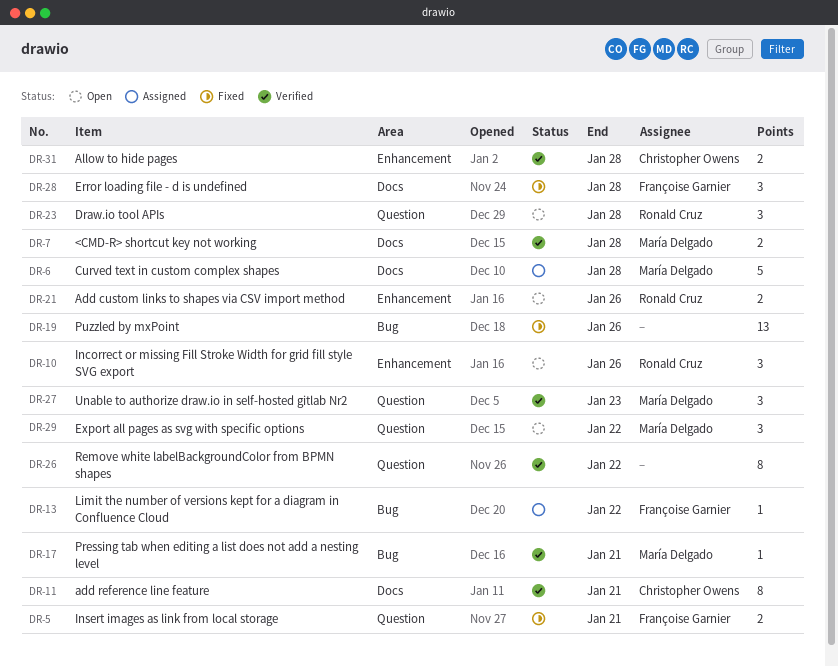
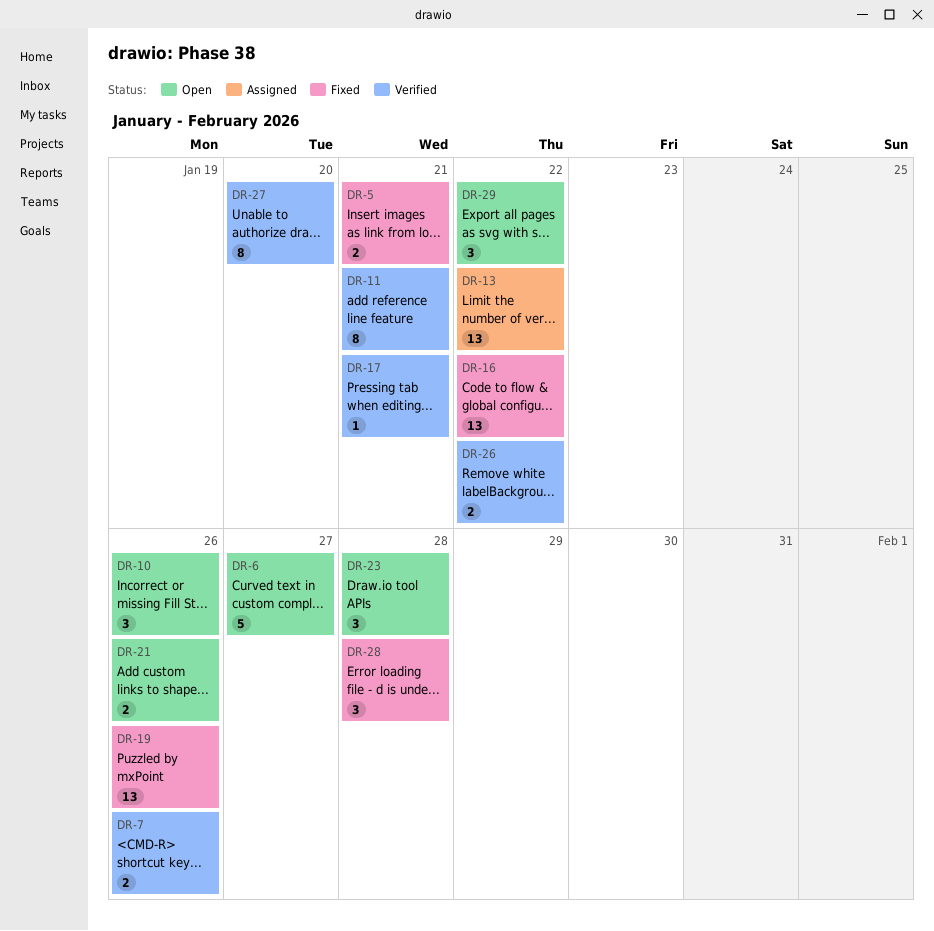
DR-6, status: Assigned -> Open
DR-6, due: Jan 28 -> Jan 27
DR-7, due: Jan 28 -> Jan 26
DR-13, estimate: 1 -> 13
DR-16: none -> present
DR-26, estimate: 8 -> 2
DR-27, estimate: 3 -> 8
DR-27, due: Jan 23 -> Jan 20
DR-31: present -> none

